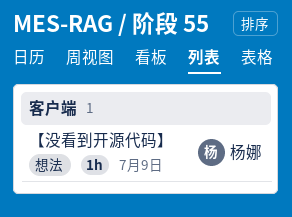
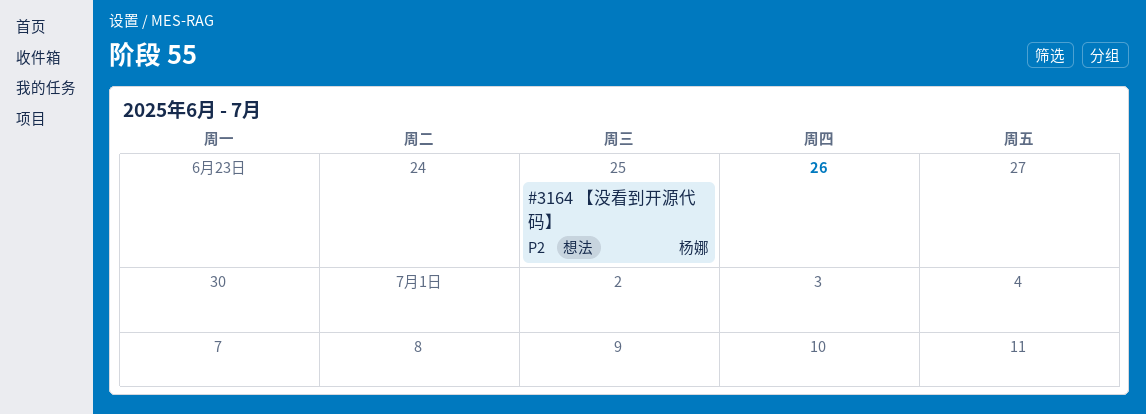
【没看到开源代码】, due: Jul 9 -> Jun 25

